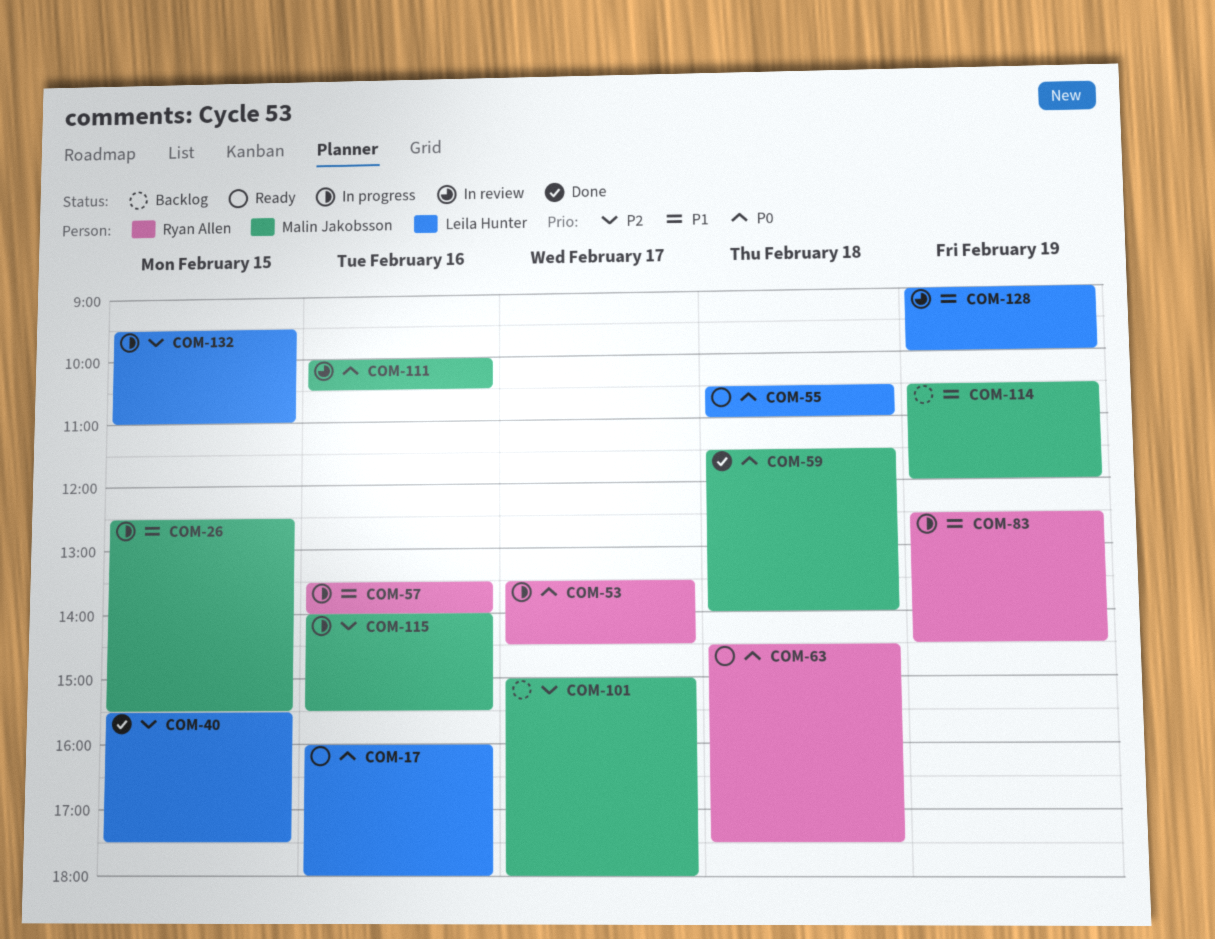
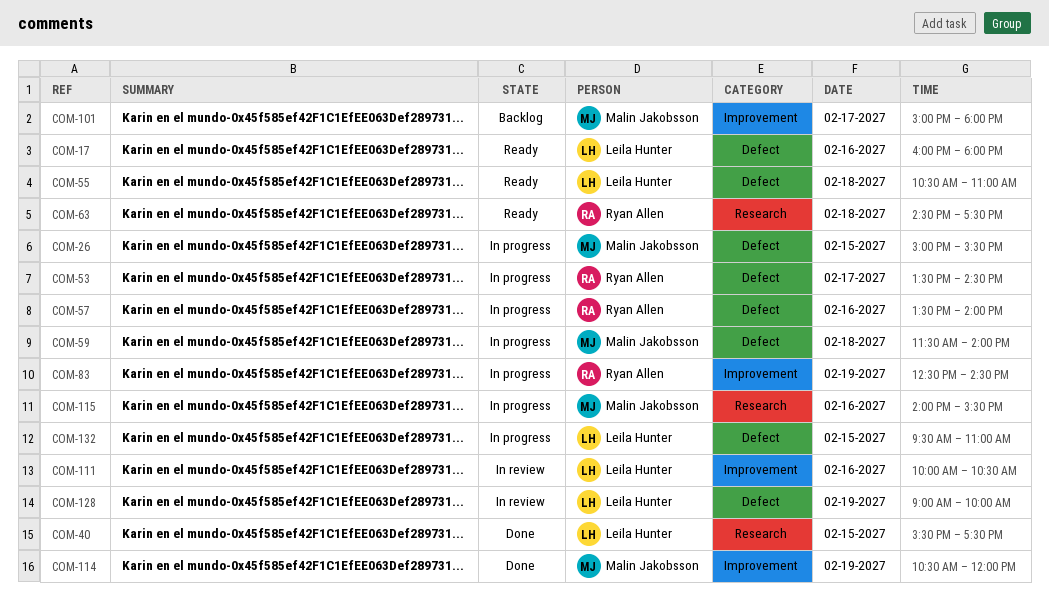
COM-26, begins: 12:30 -> 15:00
COM-59, status: Done -> In progress
COM-111, owner: Malin Jakobsson -> Leila Hunter
COM-114, status: Backlog -> Done

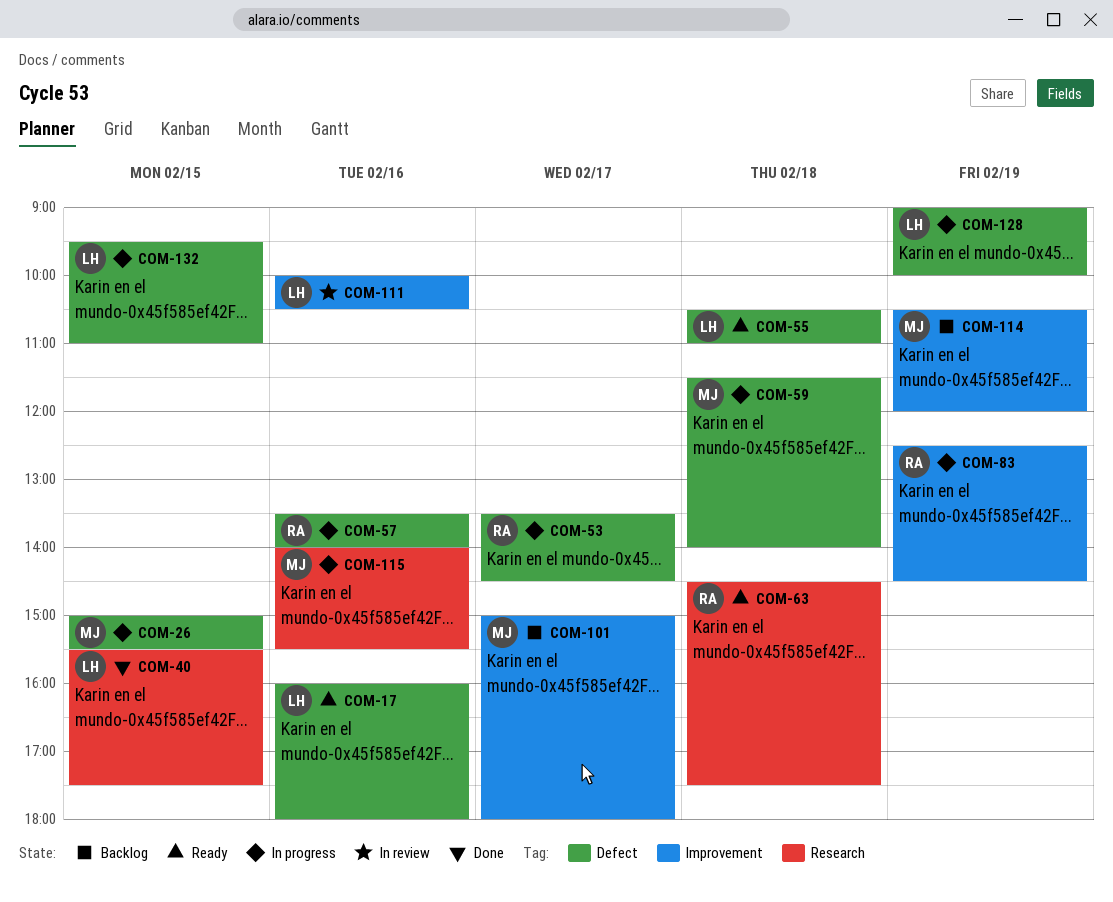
COM-114, status: Done -> Backlog
COM-128, status: In review -> In progress

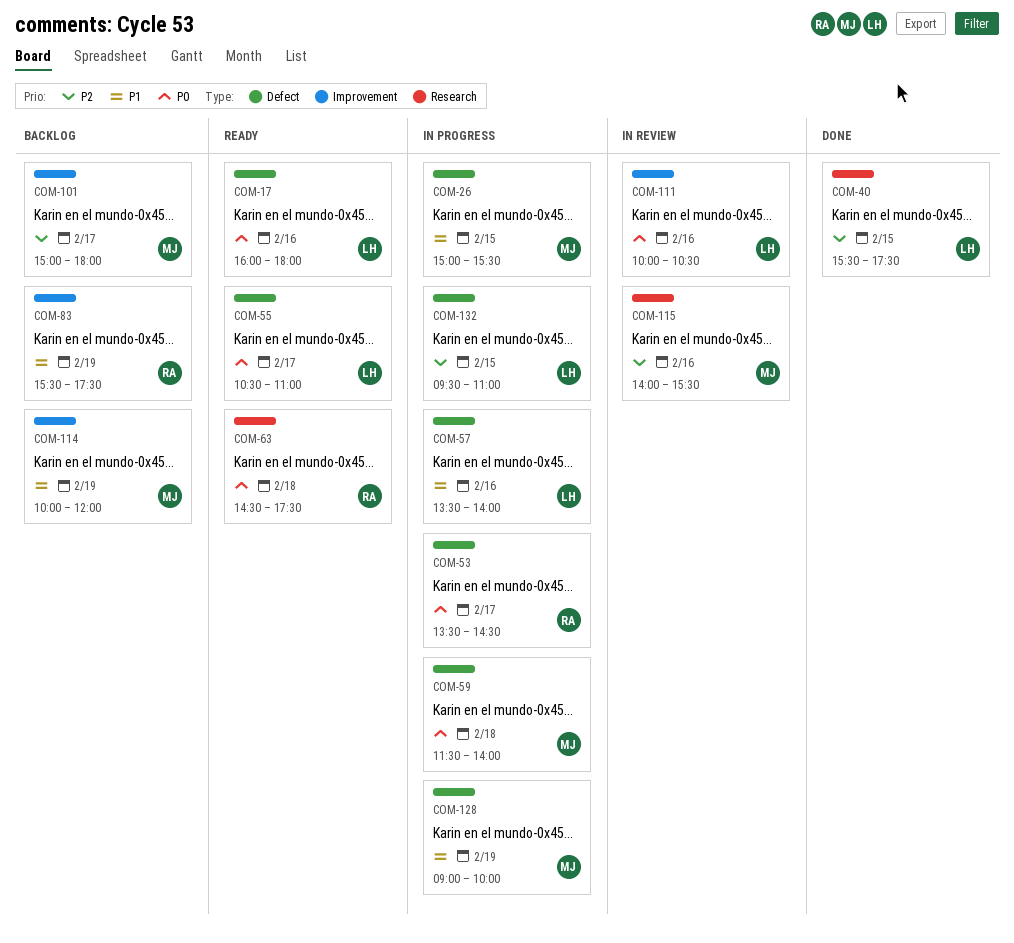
COM-55, day: Feb 18 -> Feb 17
COM-57, owner: RA -> LH
COM-83, status: In progress -> Backlog
COM-83, begins: 12:30 -> 15:30
COM-83, ends: 14:30 -> 17:30
COM-114, begins: 10:30 -> 10:00
COM-115, status: In progress -> In review
COM-128, owner: LH -> MJ

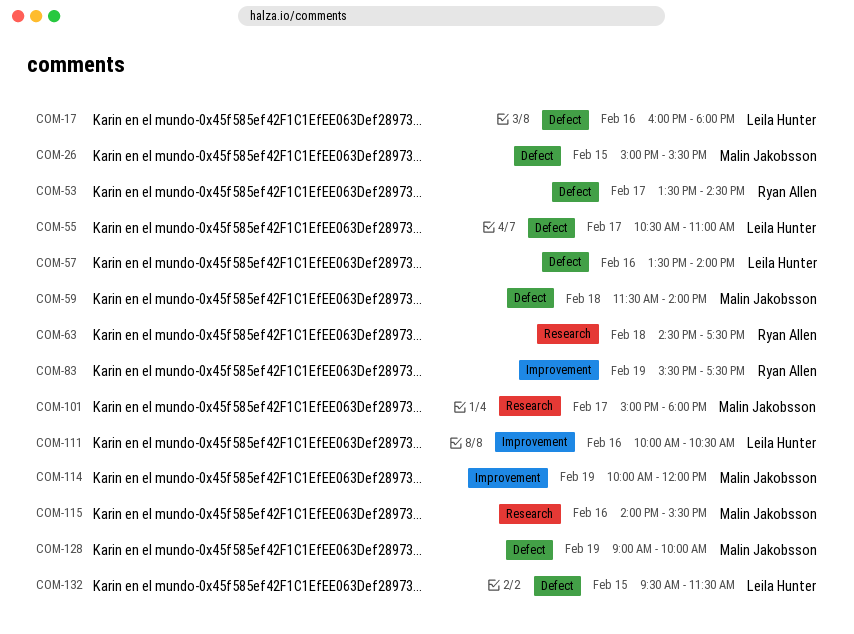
COM-40: present -> none
COM-101, label: Improvement -> Research
COM-132, ends: 11:00 -> 11:30

